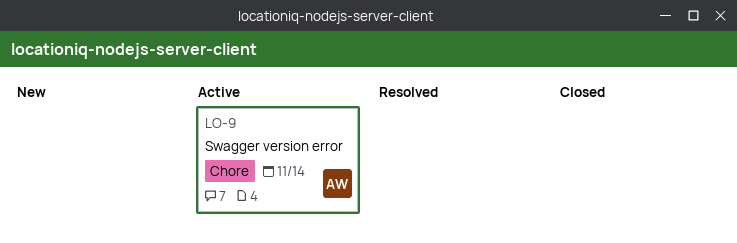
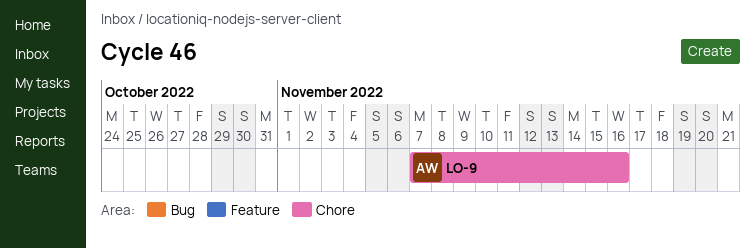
LO-9, due: Nov 14 -> Nov 16

